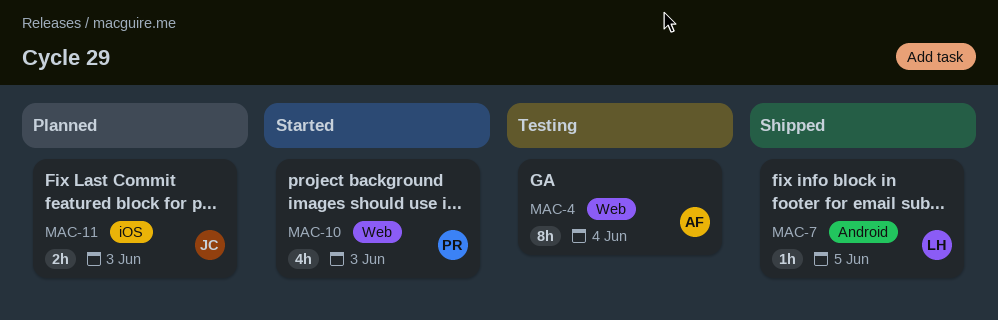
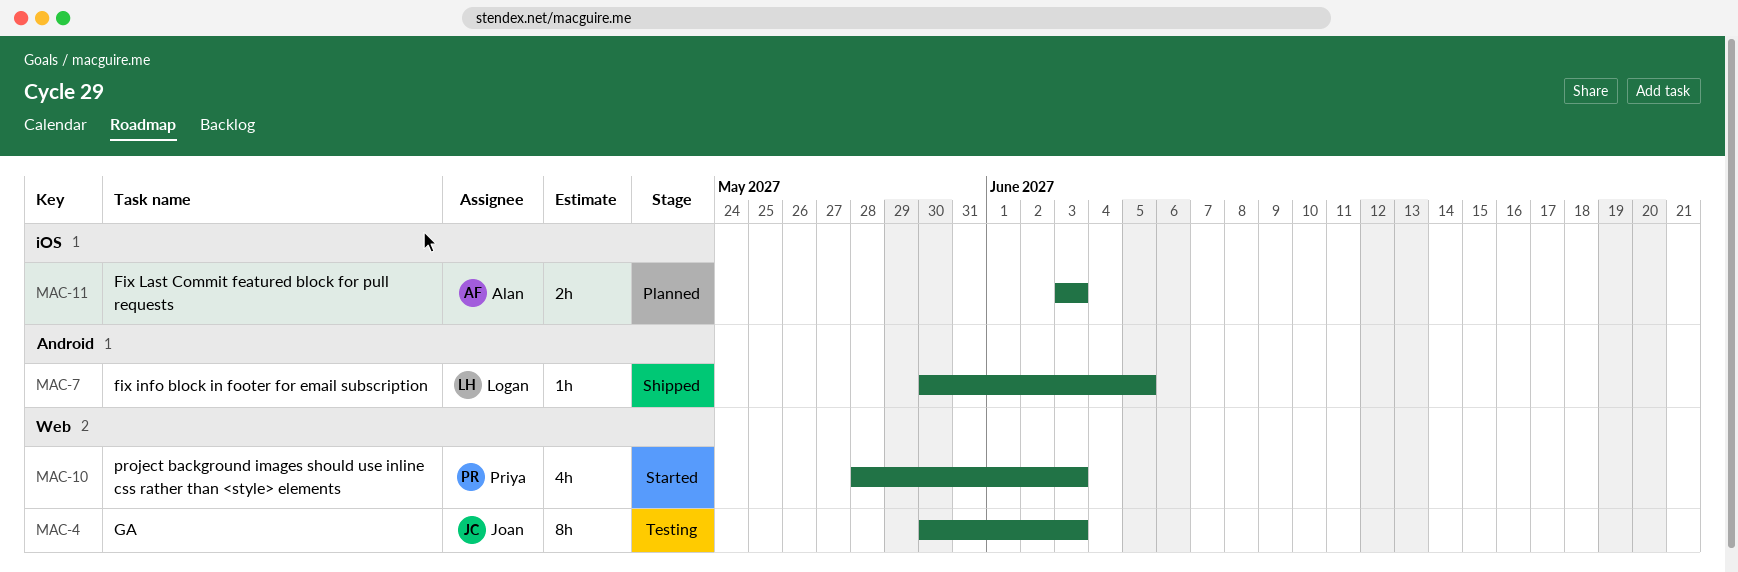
MAC-4, owner: Alan -> Joan
MAC-4, due: Jun 4 -> Jun 3
MAC-11, owner: Joan -> Alan

